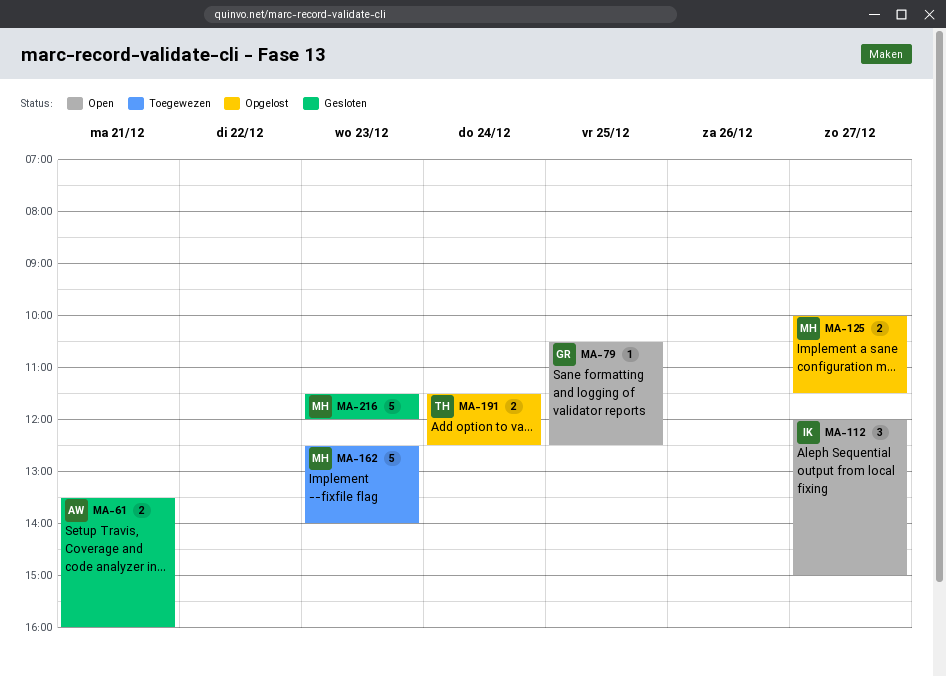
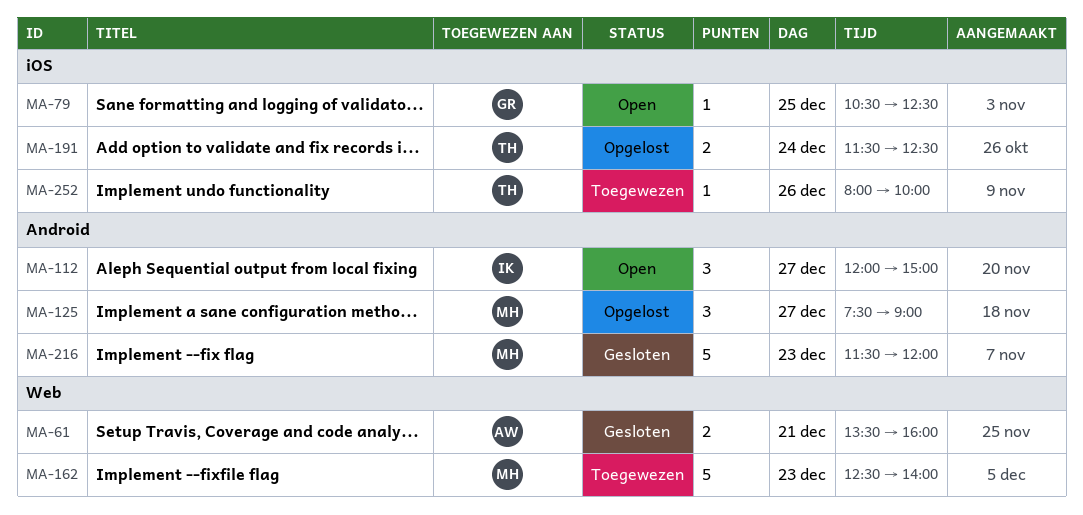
MA-125, estimate: 2 -> 3
MA-125, begins: 10:00 -> 07:30
MA-125, ends: 11:30 -> 09:00
MA-252: none -> present

